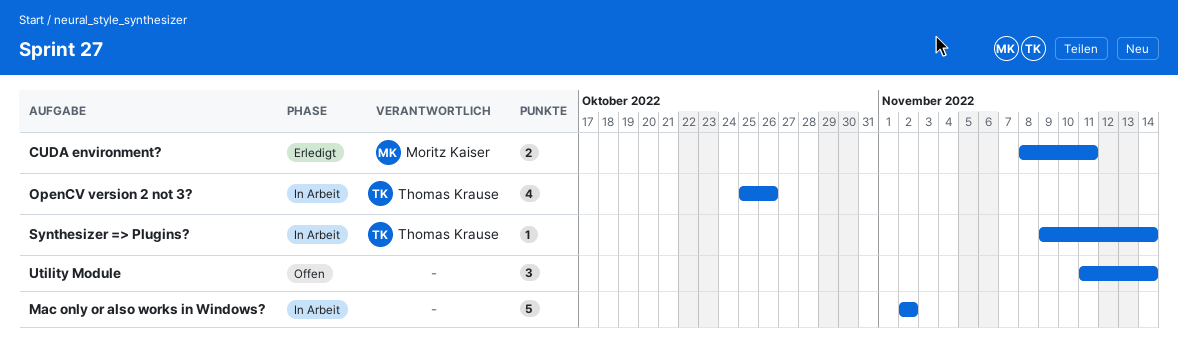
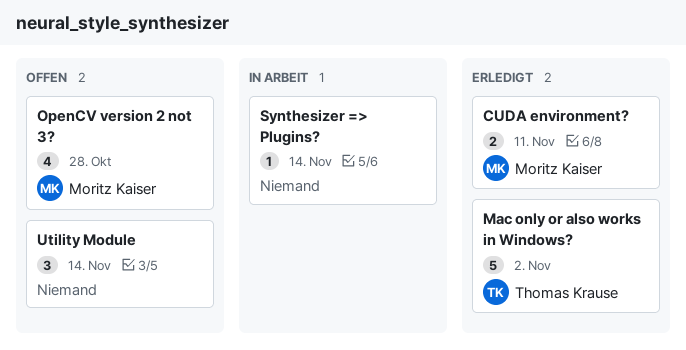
Mac only or also works in Windows?, status: In Arbeit -> Erledigt
Mac only or also works in Windows?, owner: none -> Thomas Krause
OpenCV version 2 not 3?, status: In Arbeit -> Offen
OpenCV version 2 not 3?, owner: Thomas Krause -> Moritz Kaiser
OpenCV version 2 not 3?, due: Oct 26 -> Oct 28
Synthesizer => Plugins?, owner: Thomas Krause -> none

